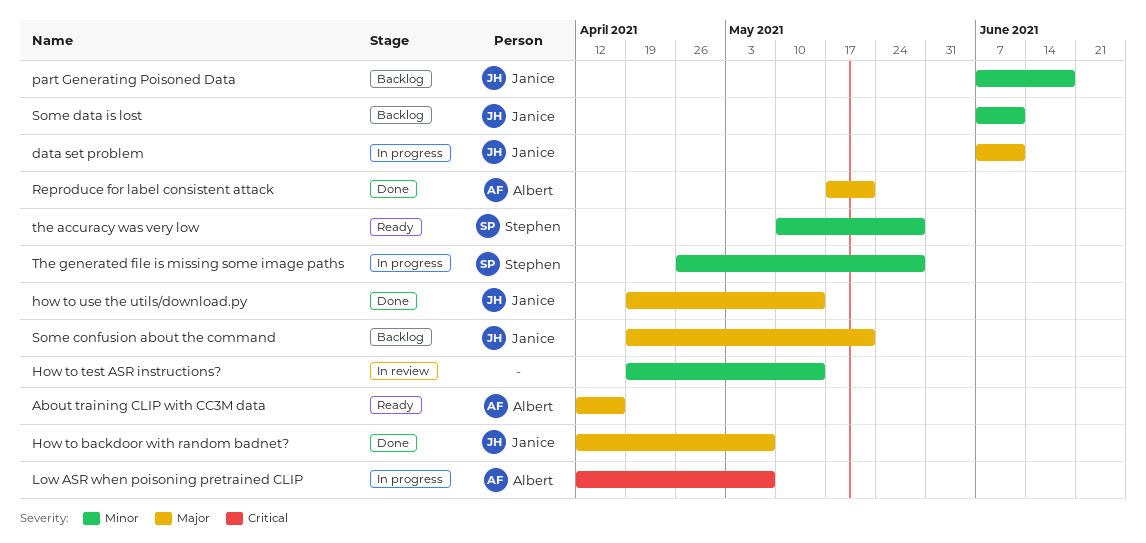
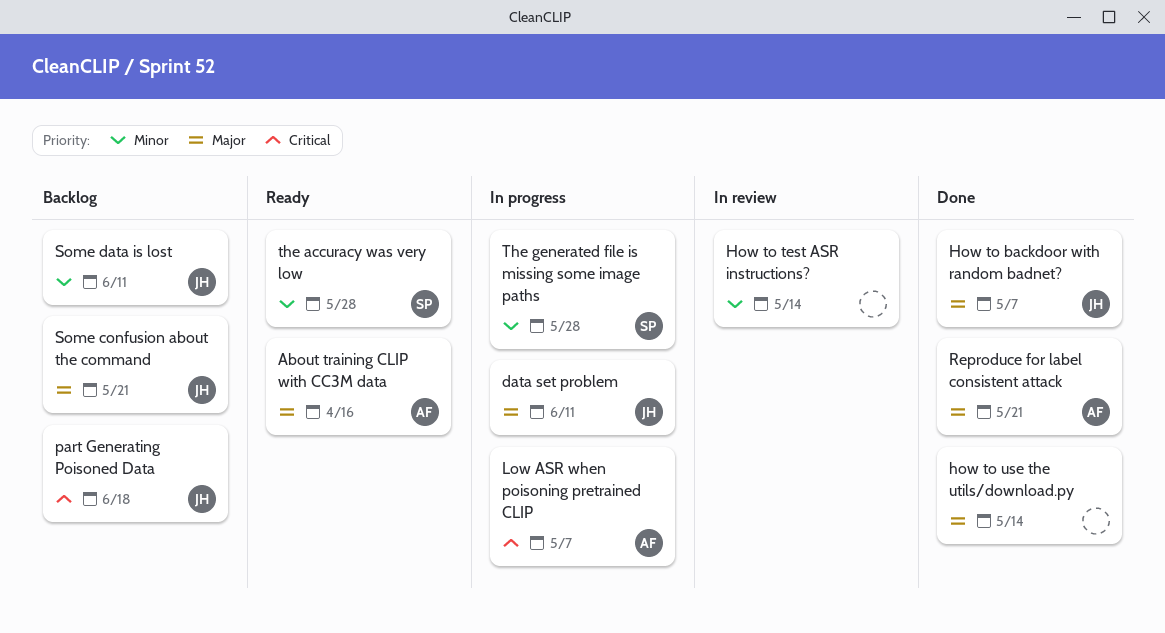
how to use the utils/download.py, owner: Janice -> none
part Generating Poisoned Data, priority: Minor -> Critical

